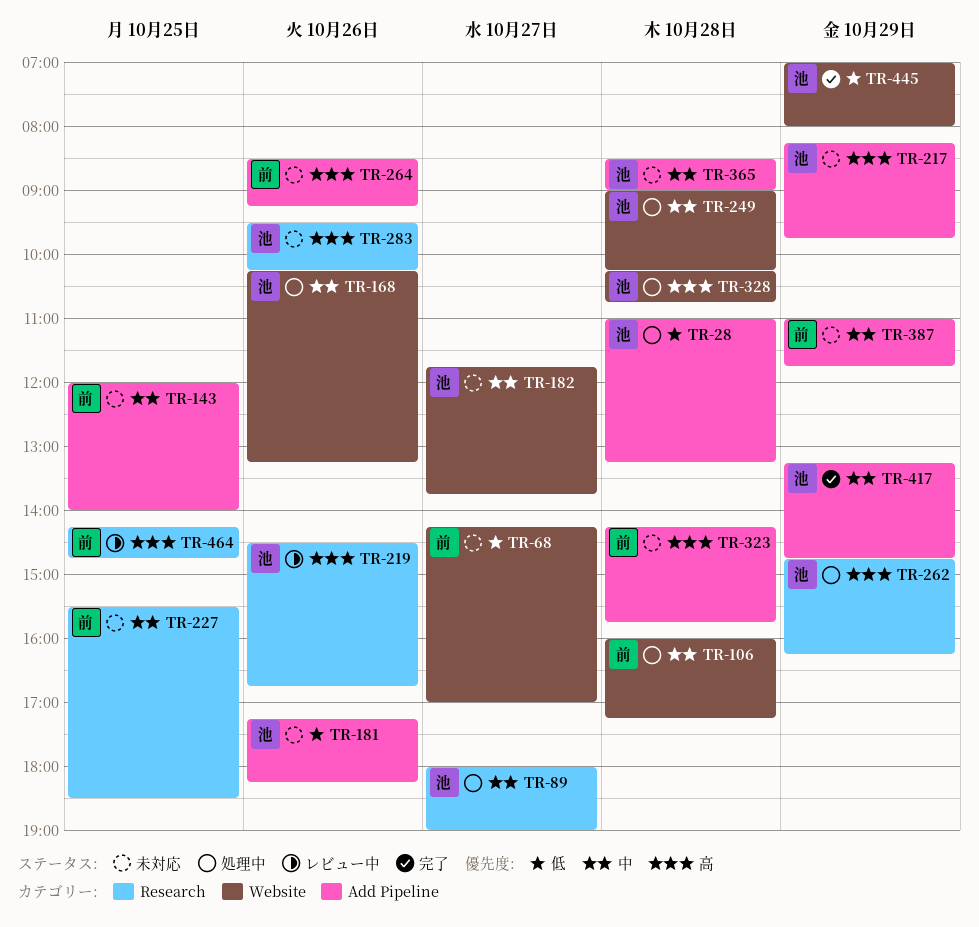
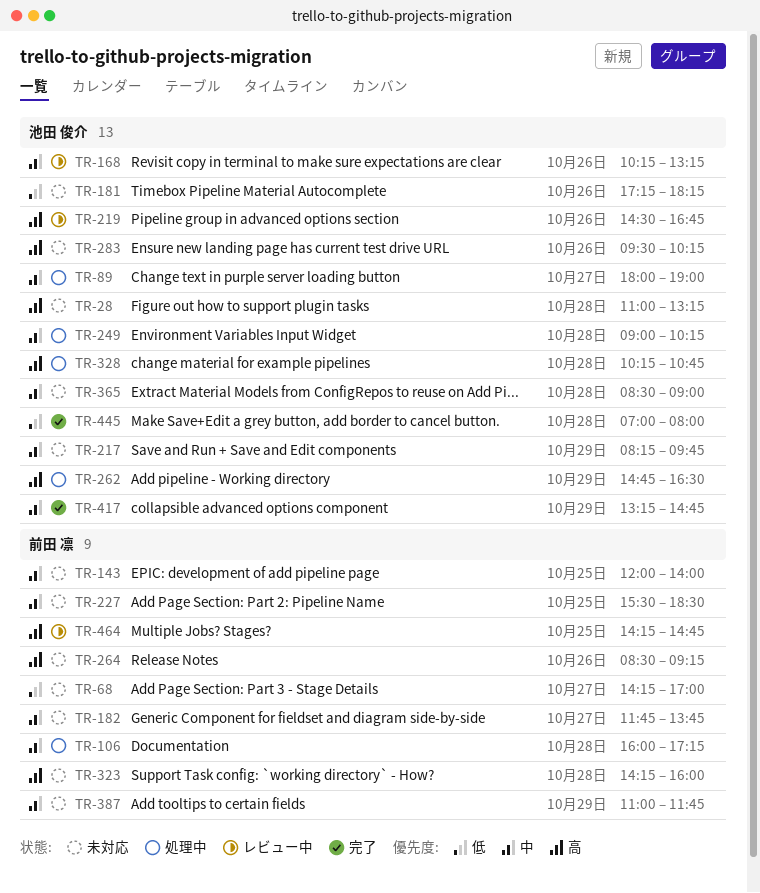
TR-28, status: 処理中 -> 未対応
TR-28, priority: 低 -> 高
TR-168, status: 処理中 -> レビュー中
TR-182, owner: 池田 俊介 -> 前田 凛
TR-217, priority: 高 -> 中
TR-262, ends: 16:15 -> 16:30
TR-323, ends: 15:45 -> 16:00
TR-445, day: Oct 29 -> Oct 28

